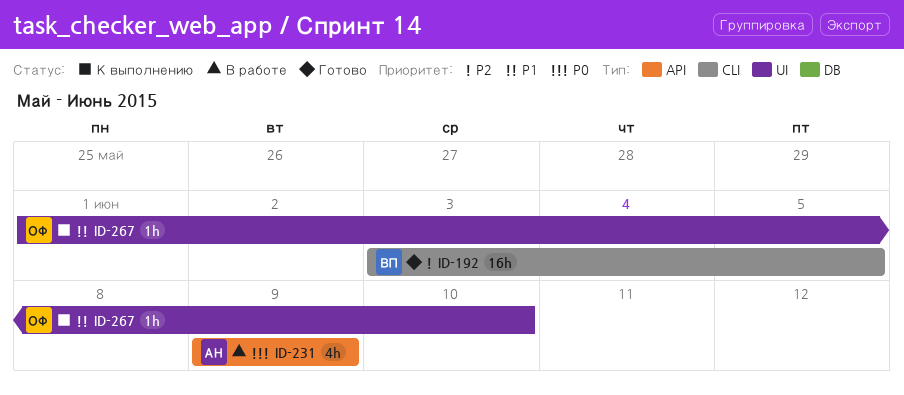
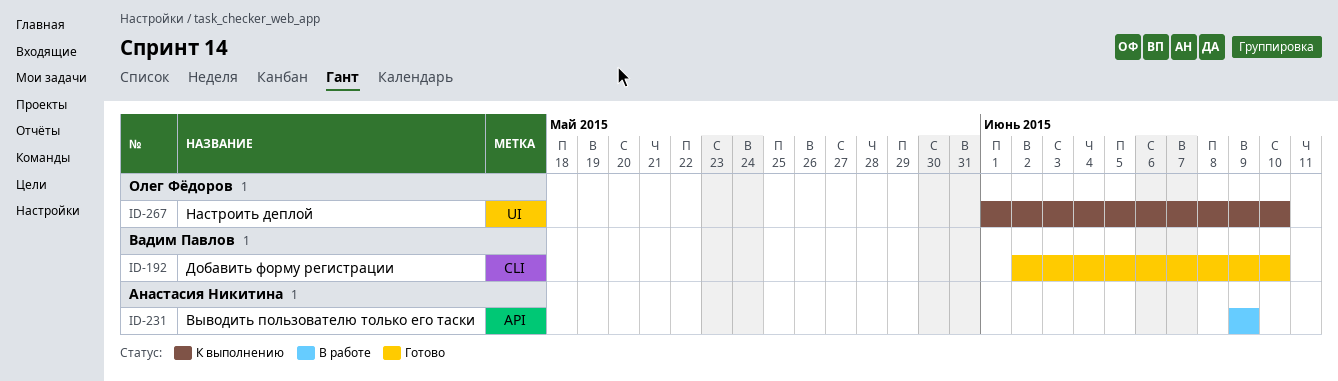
ID-192, start: Jun 3 -> Jun 2
ID-192, due: Jun 5 -> Jun 10

